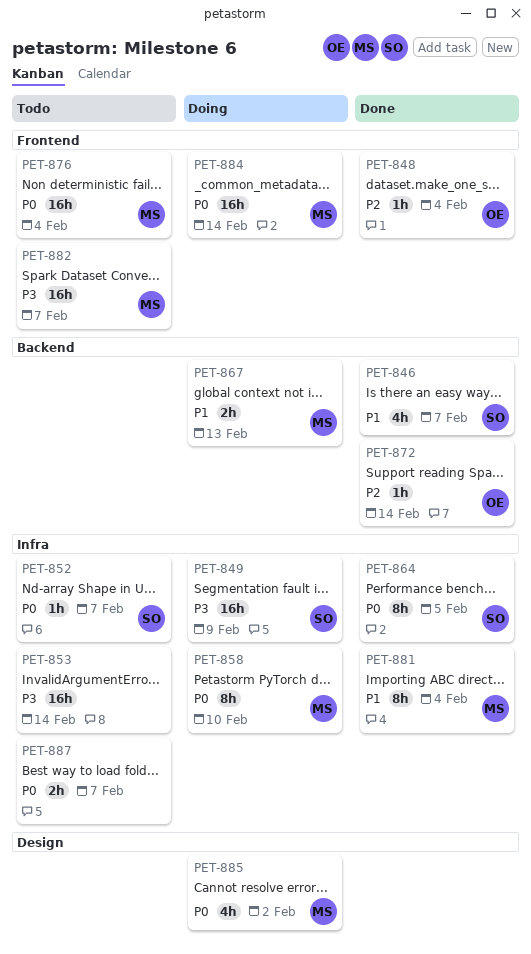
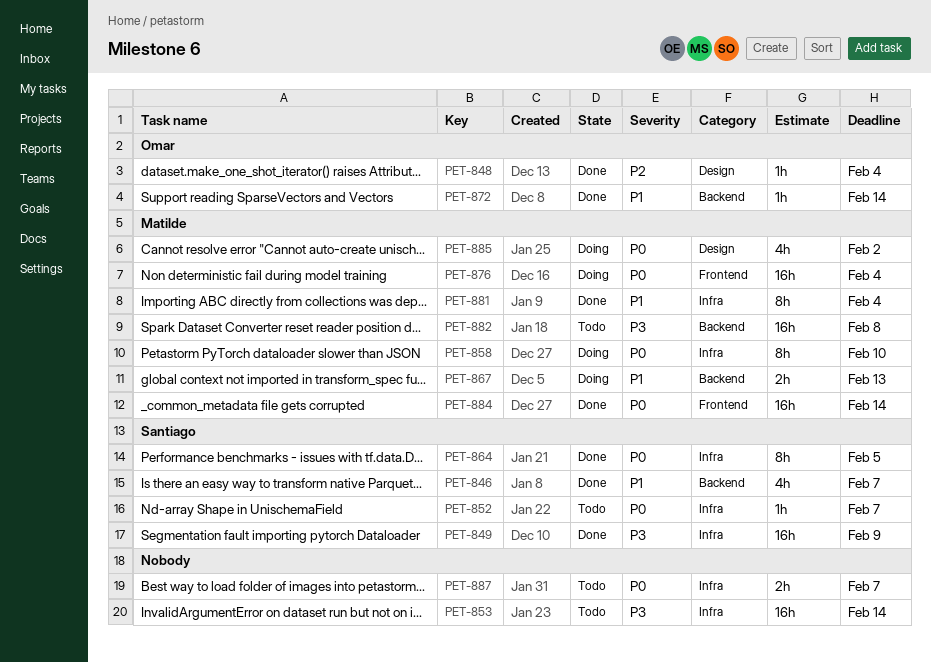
PET-848, label: Frontend -> Design
PET-849, status: Doing -> Done
PET-872, priority: P2 -> P1
PET-876, status: Todo -> Doing
PET-882, label: Frontend -> Backend
PET-882, due: Feb 7 -> Feb 8
PET-884, status: Doing -> Done

